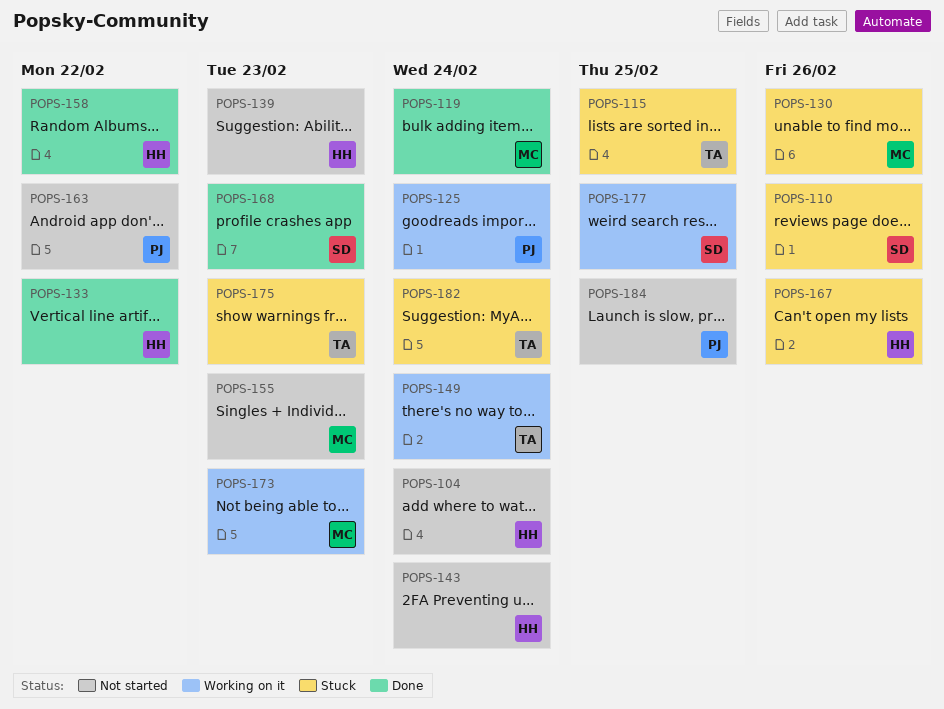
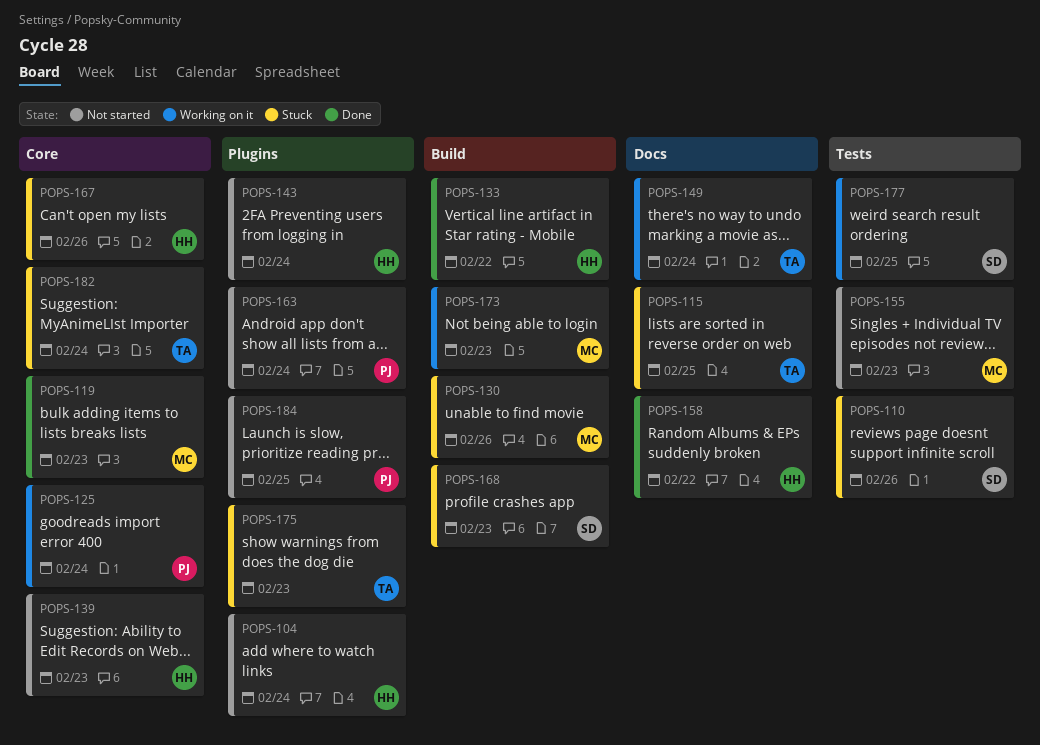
POPS-119, due: Feb 24 -> Feb 23
POPS-163, due: Feb 22 -> Feb 24
POPS-168, status: Done -> Stuck

